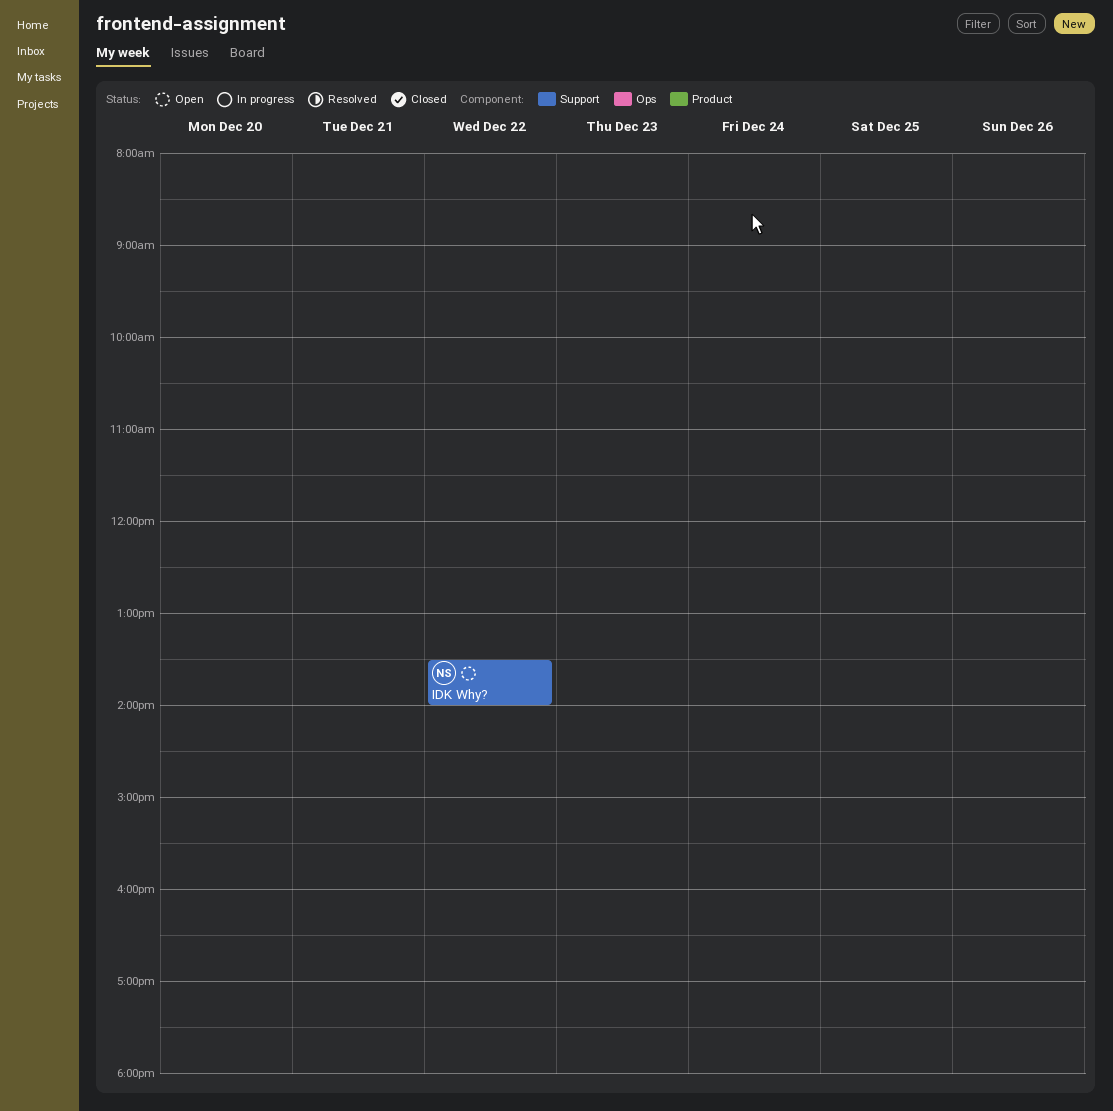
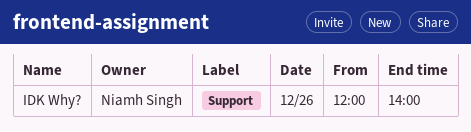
IDK Why?, day: Dec 22 -> Dec 26
IDK Why?, begins: 13:30 -> 12:00

